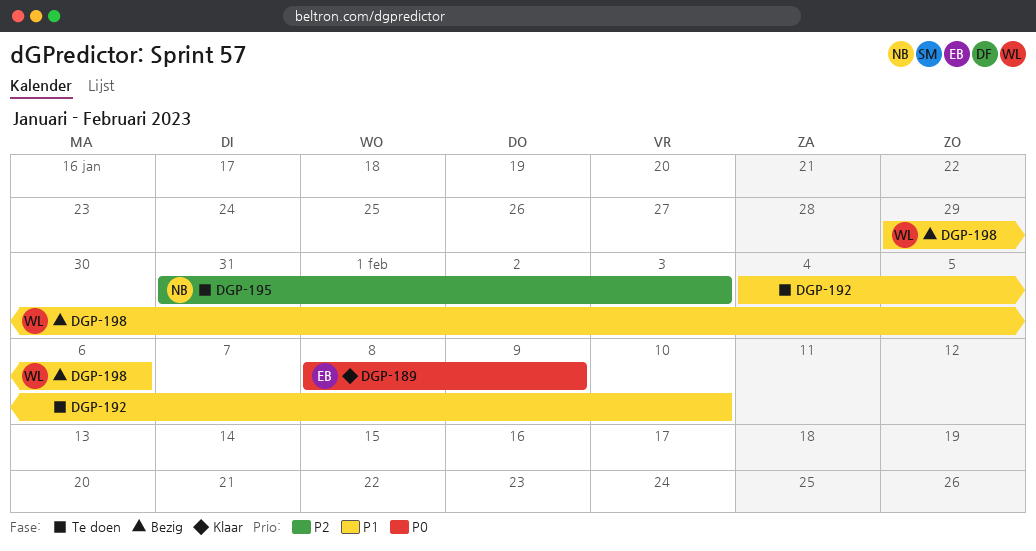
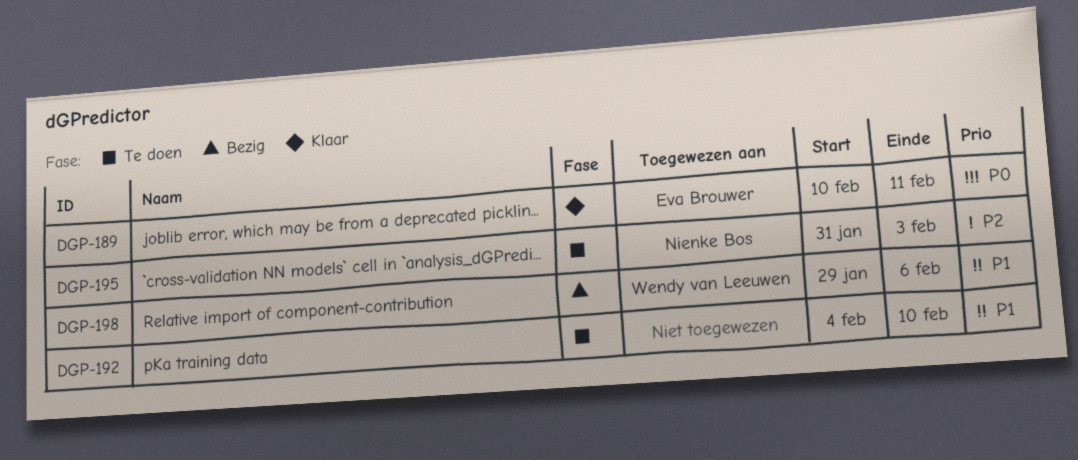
DGP-189, start: Feb 8 -> Feb 10
DGP-189, due: Feb 9 -> Feb 11

